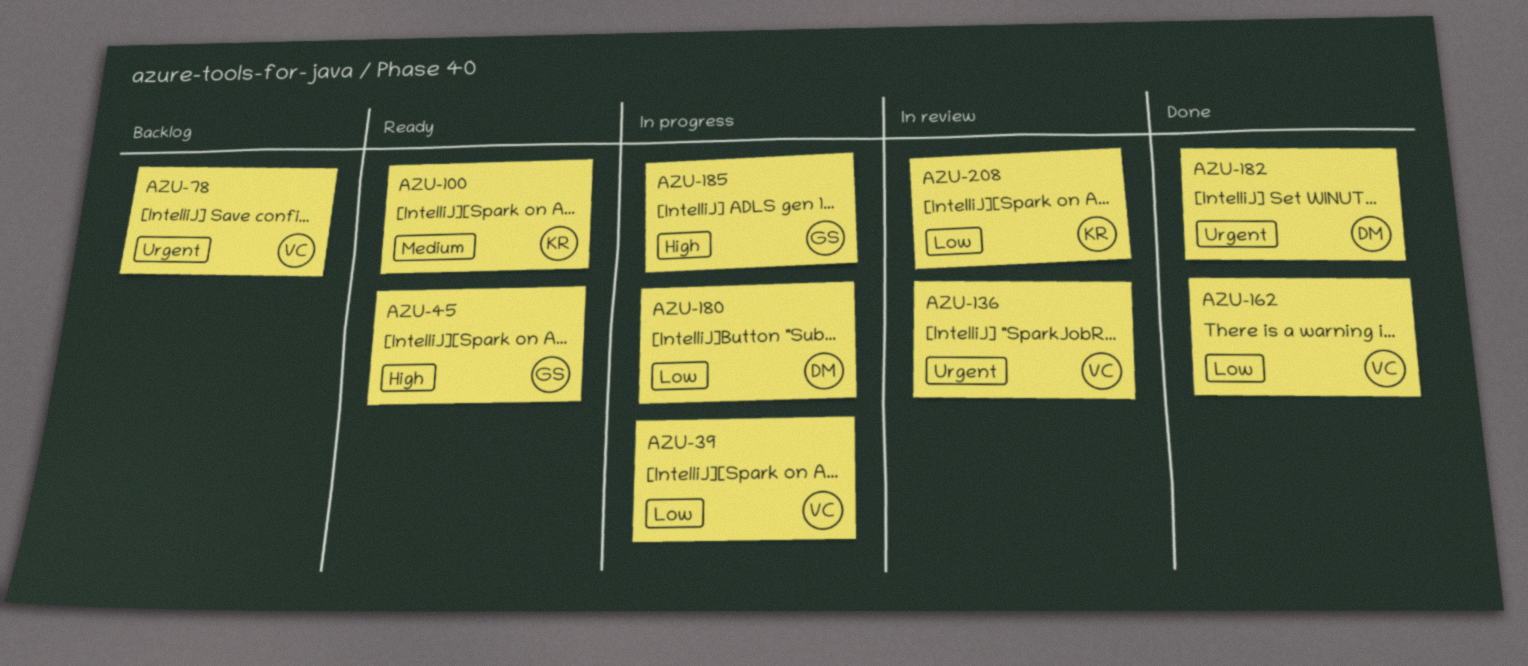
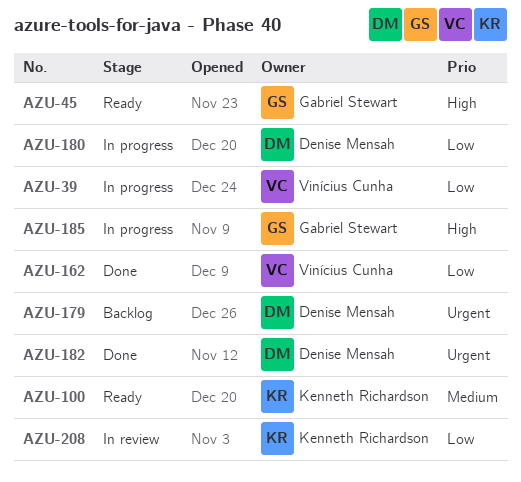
AZU-78: present -> none
AZU-136: present -> none
AZU-179: none -> present

